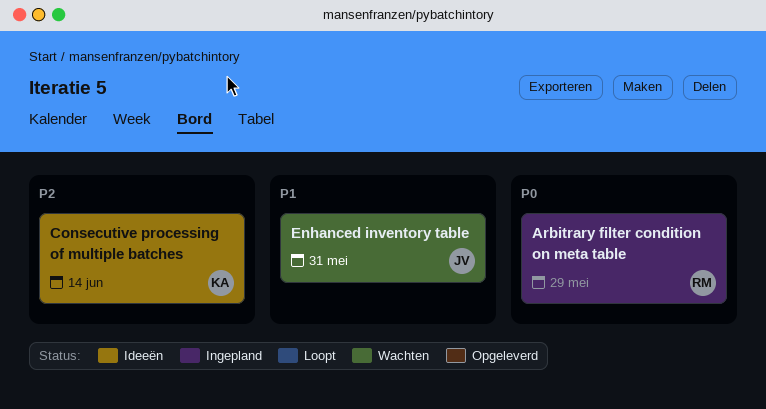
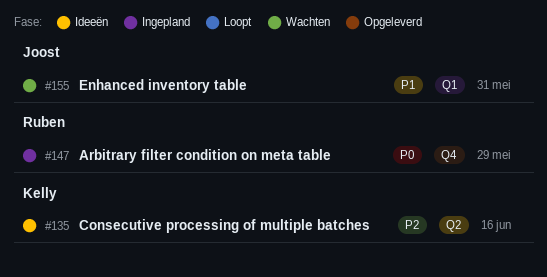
Consecutive processing of multiple batches, due: Jun 14 -> Jun 16

